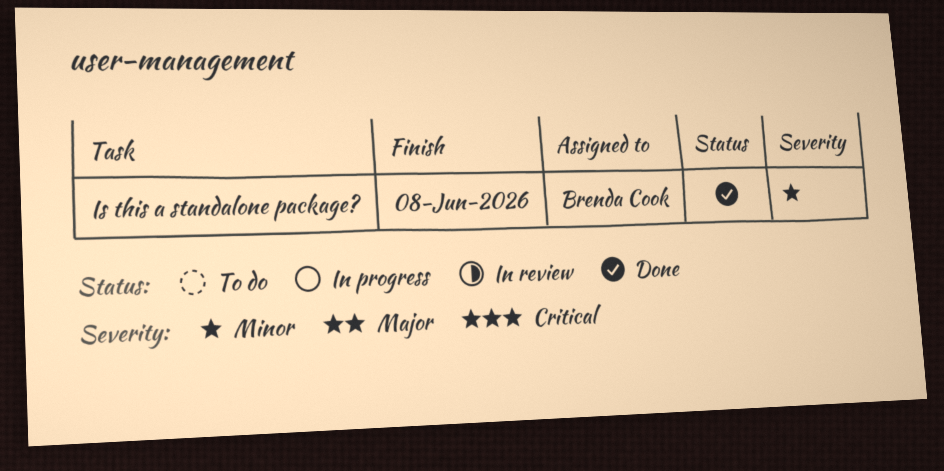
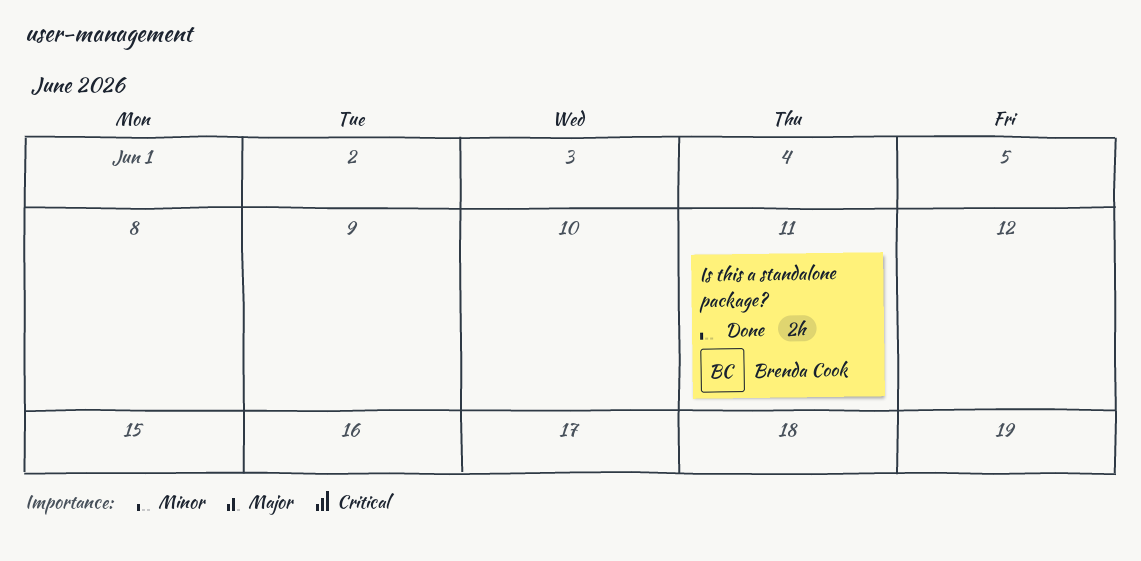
Is this a standalone package?, due: Jun 8 -> Jun 11

